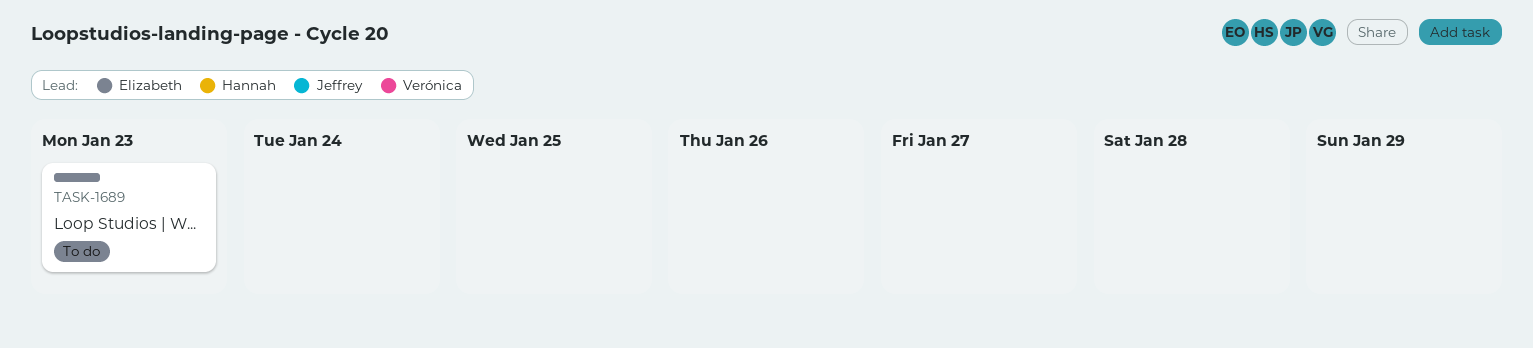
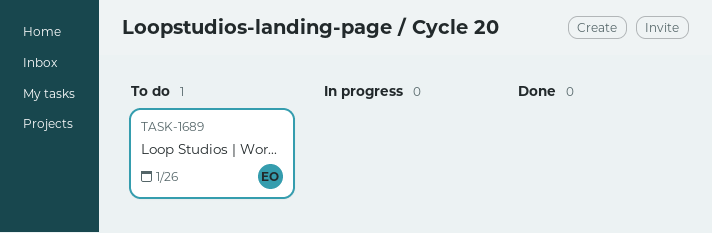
TASK-1689, due: Jan 23 -> Jan 26

